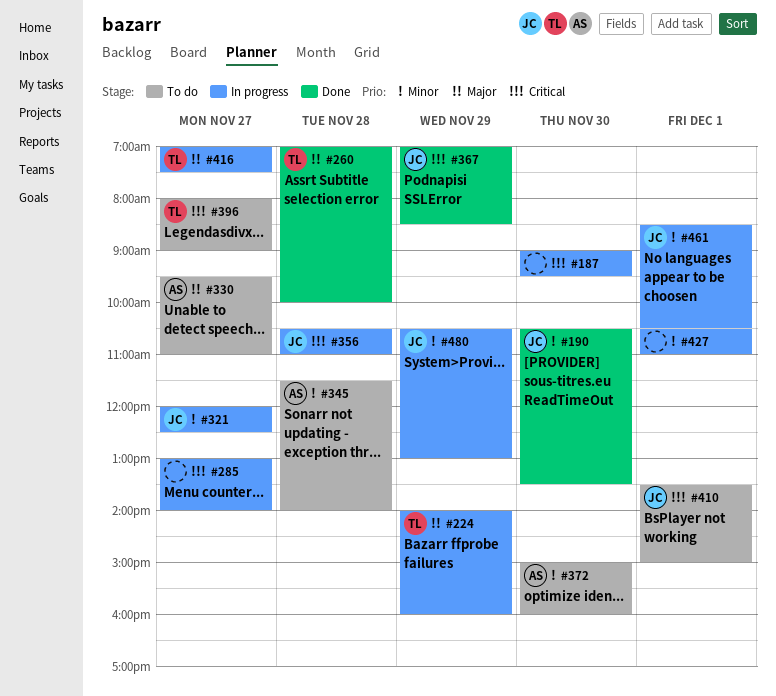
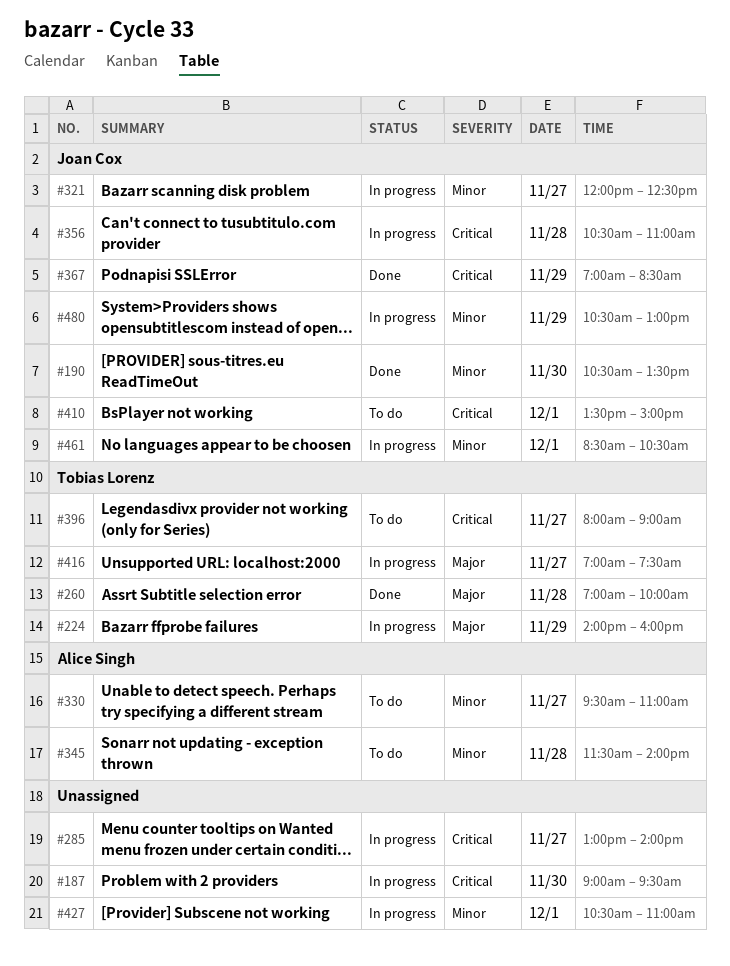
#330, priority: Major -> Minor
#372: present -> none

